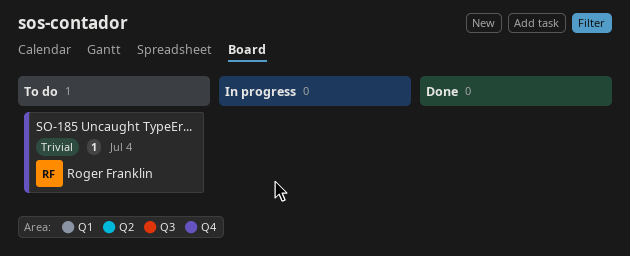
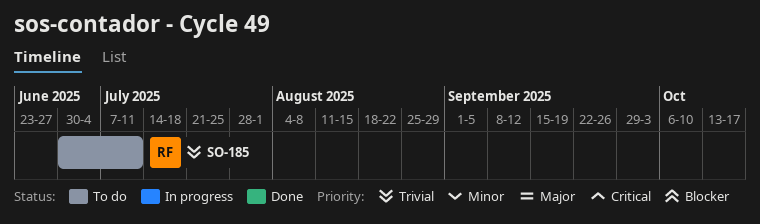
SO-185, due: Jul 4 -> Jul 11

